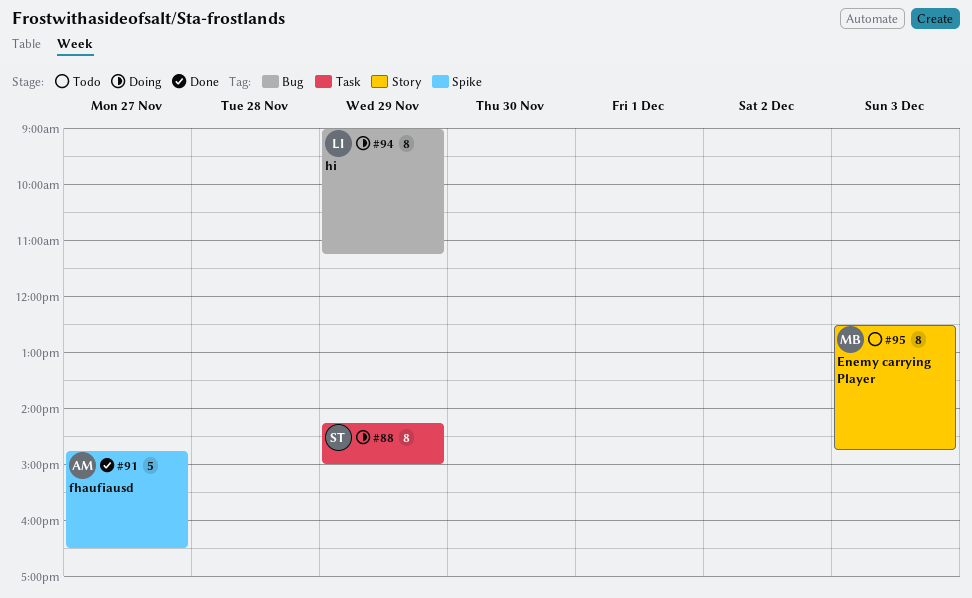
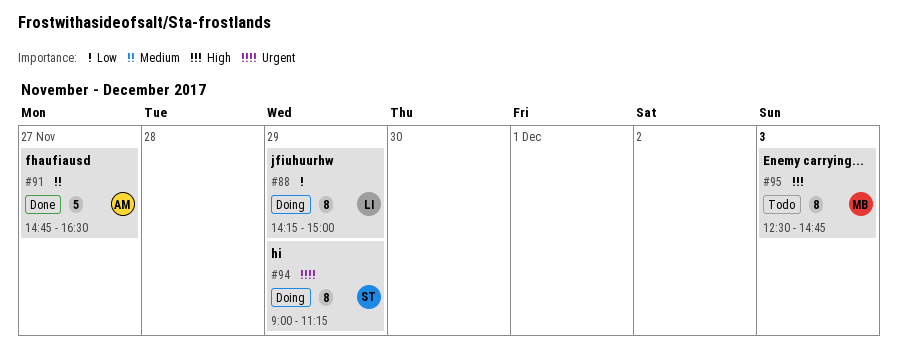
#88, owner: ST -> LI
#94, owner: LI -> ST

